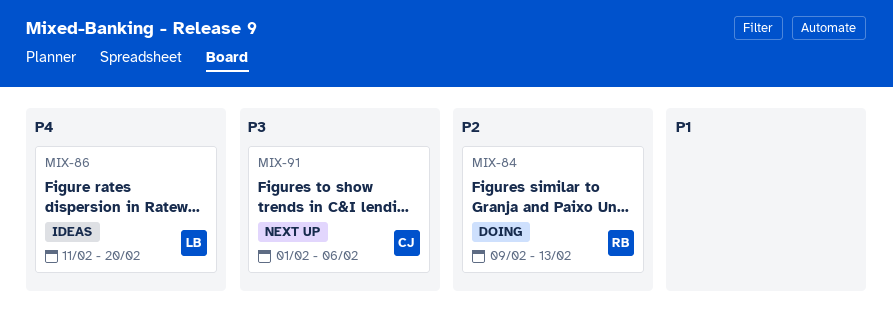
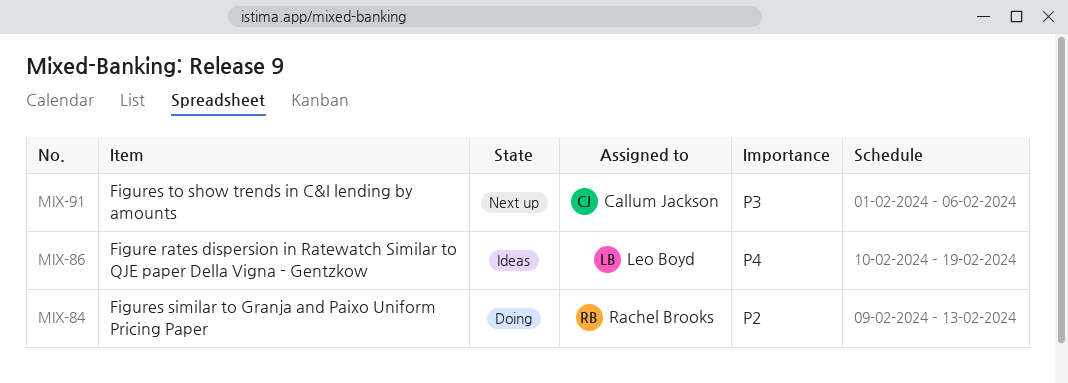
MIX-86, start: Feb 11 -> Feb 10
MIX-86, due: Feb 20 -> Feb 19

